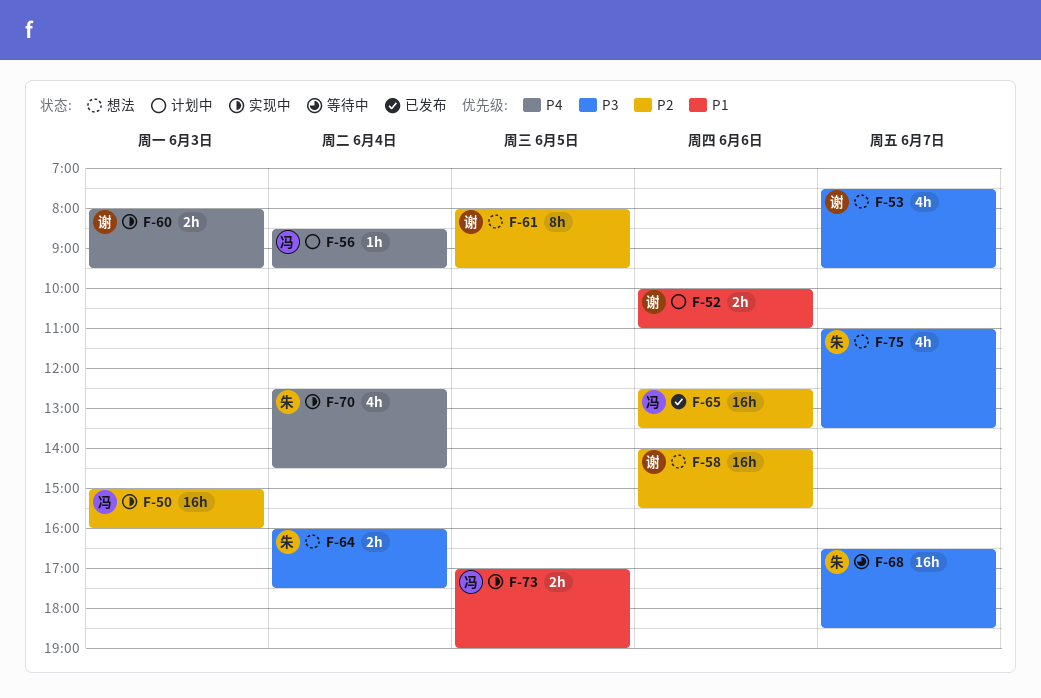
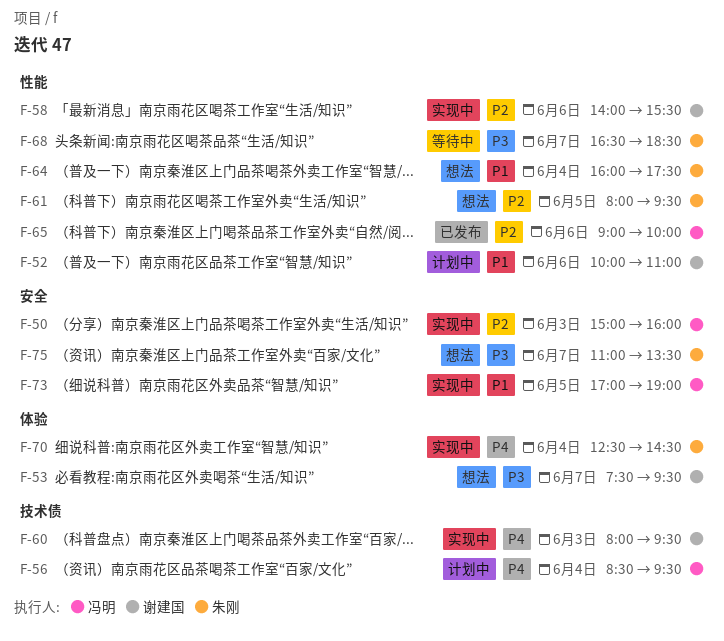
F-58, status: 想法 -> 实现中
F-61, owner: 谢建国 -> 朱刚
F-64, priority: P3 -> P1
F-65, begins: 12:30 -> 09:00
F-65, ends: 13:30 -> 10:00

